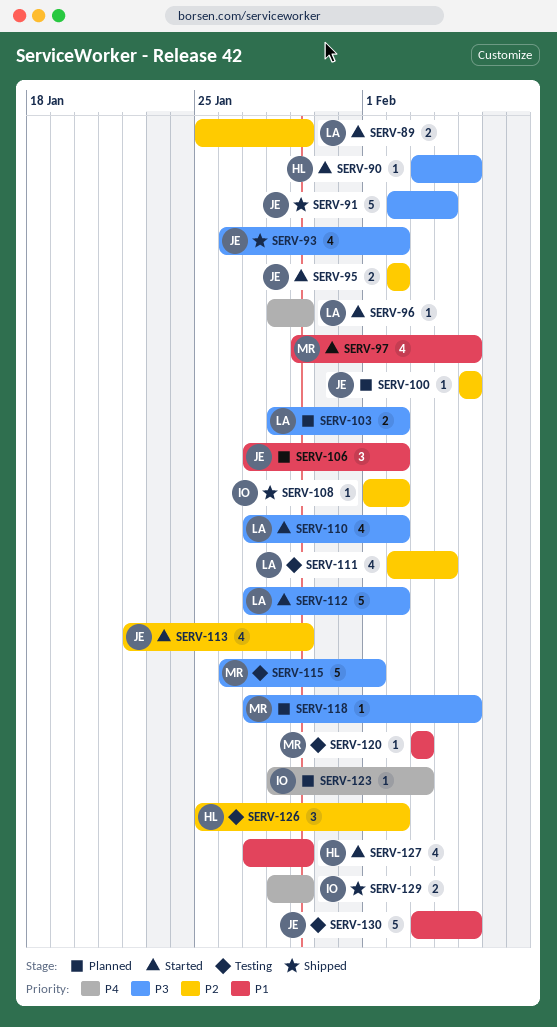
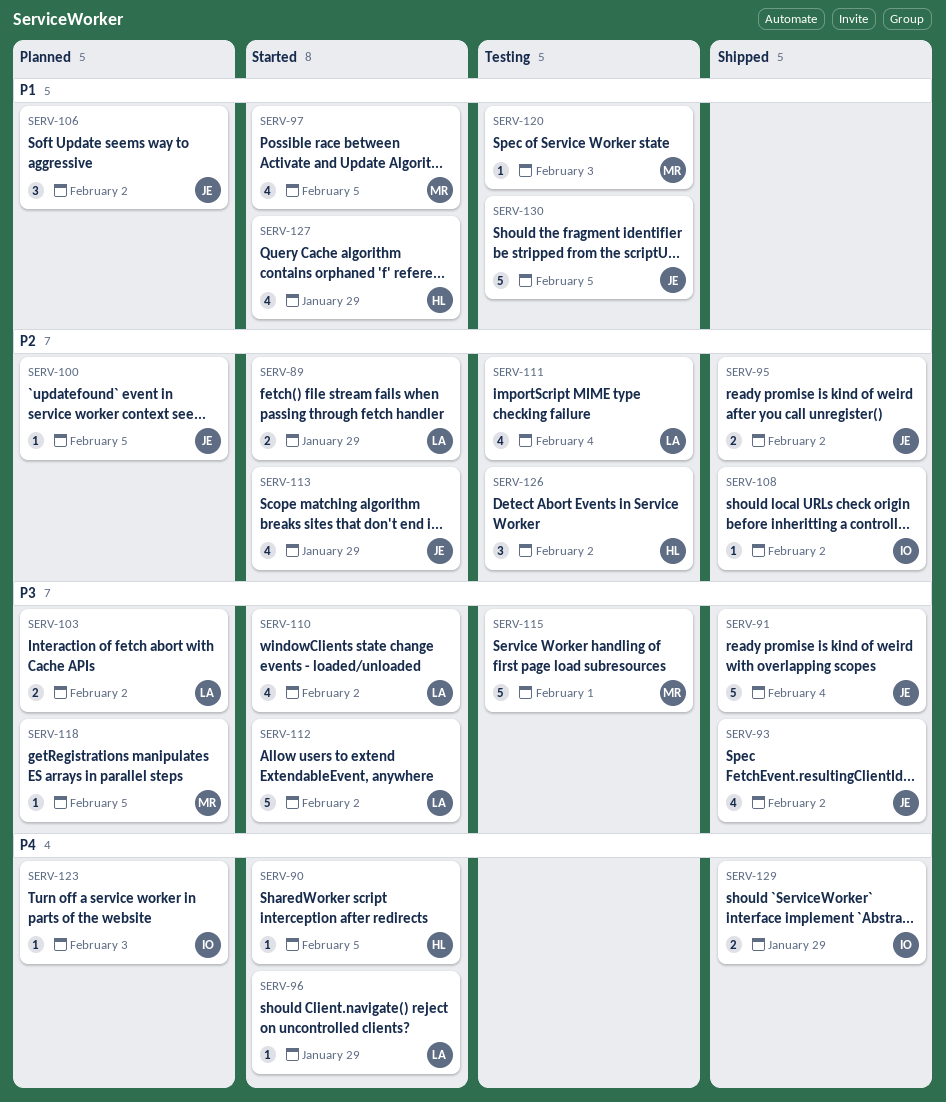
SERV-90, priority: P3 -> P4
SERV-95, status: Started -> Shipped

